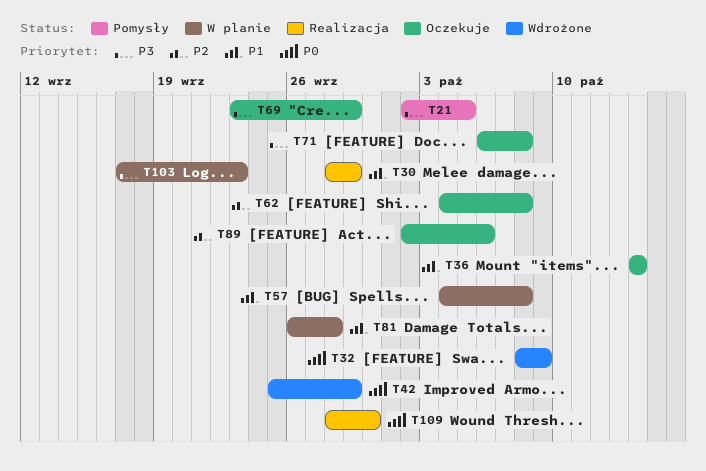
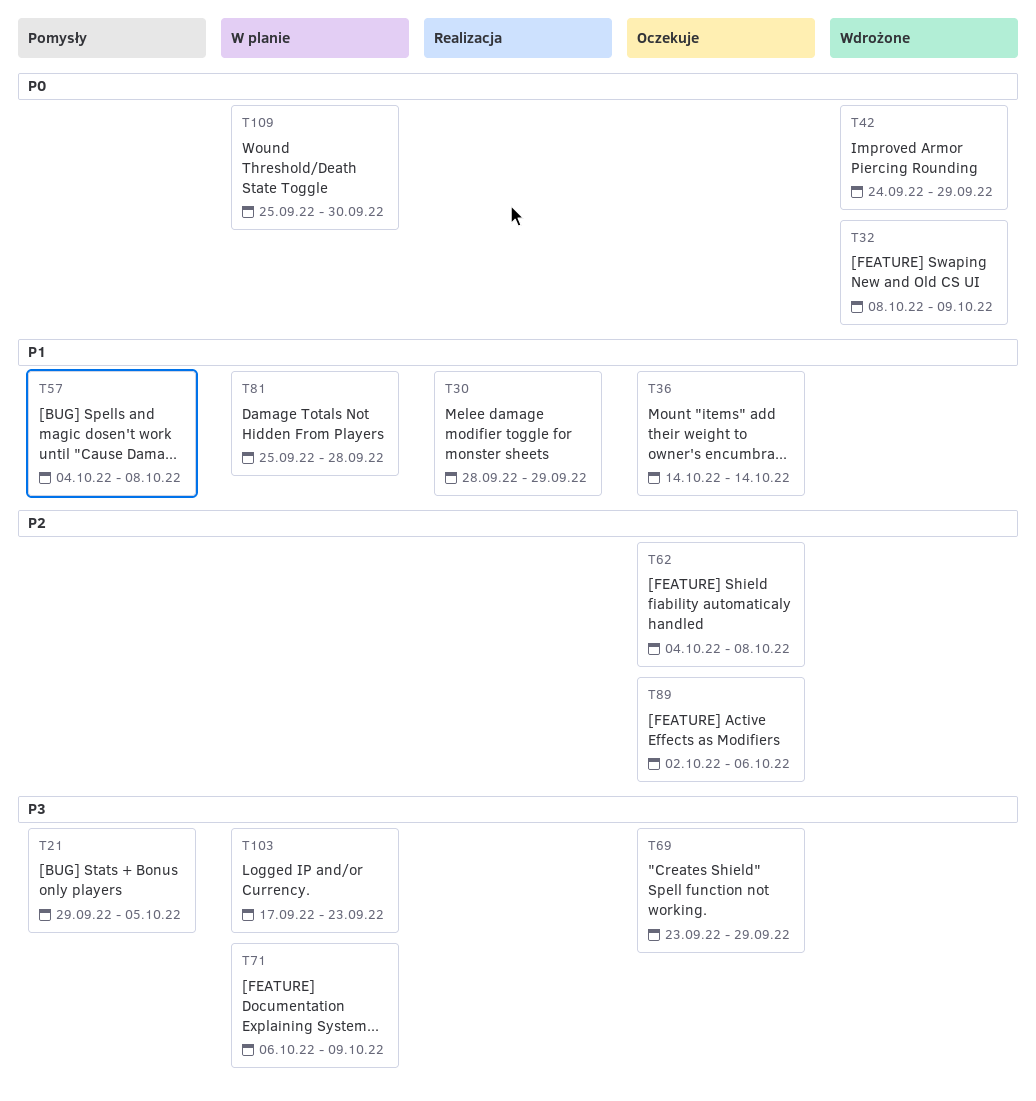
T21, start: Oct 2 -> Sep 29
T42, start: Sep 25 -> Sep 24
T57, status: W planie -> Pomysły
T71, status: Oczekuje -> W planie
T71, due: Oct 8 -> Oct 9
T81, start: Sep 26 -> Sep 25
T109, status: Realizacja -> W planie
T109, start: Sep 28 -> Sep 25

